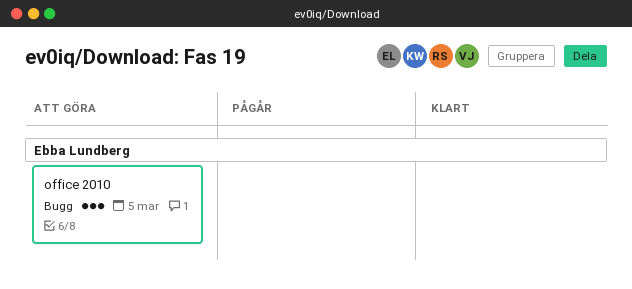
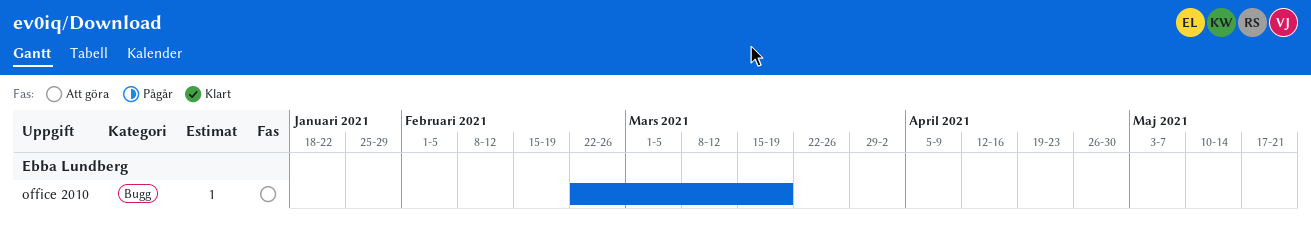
office 2010, estimate: 3 -> 1
office 2010, due: Mar 5 -> Mar 19

